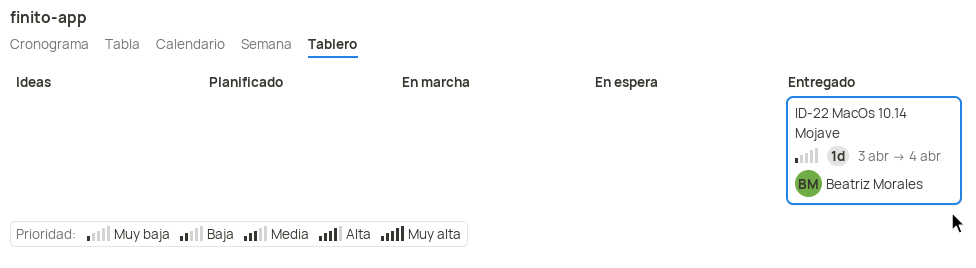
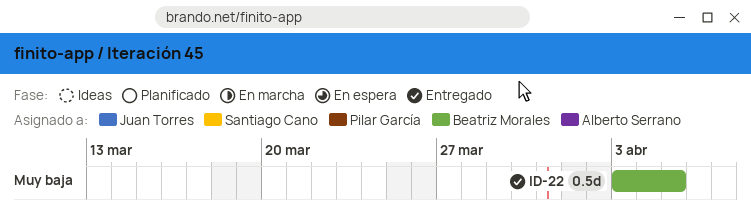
ID-22, estimate: 1d -> 0.5d
ID-22, due: Apr 4 -> Apr 5

